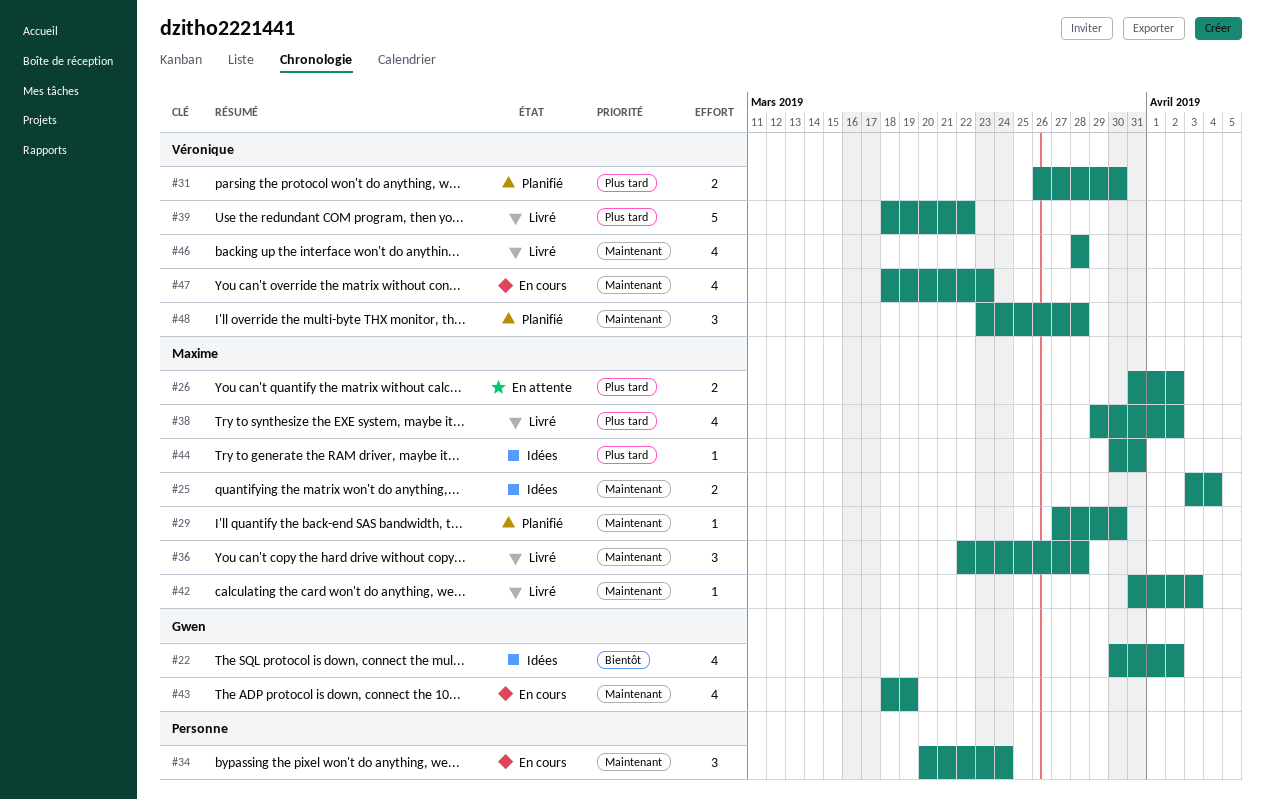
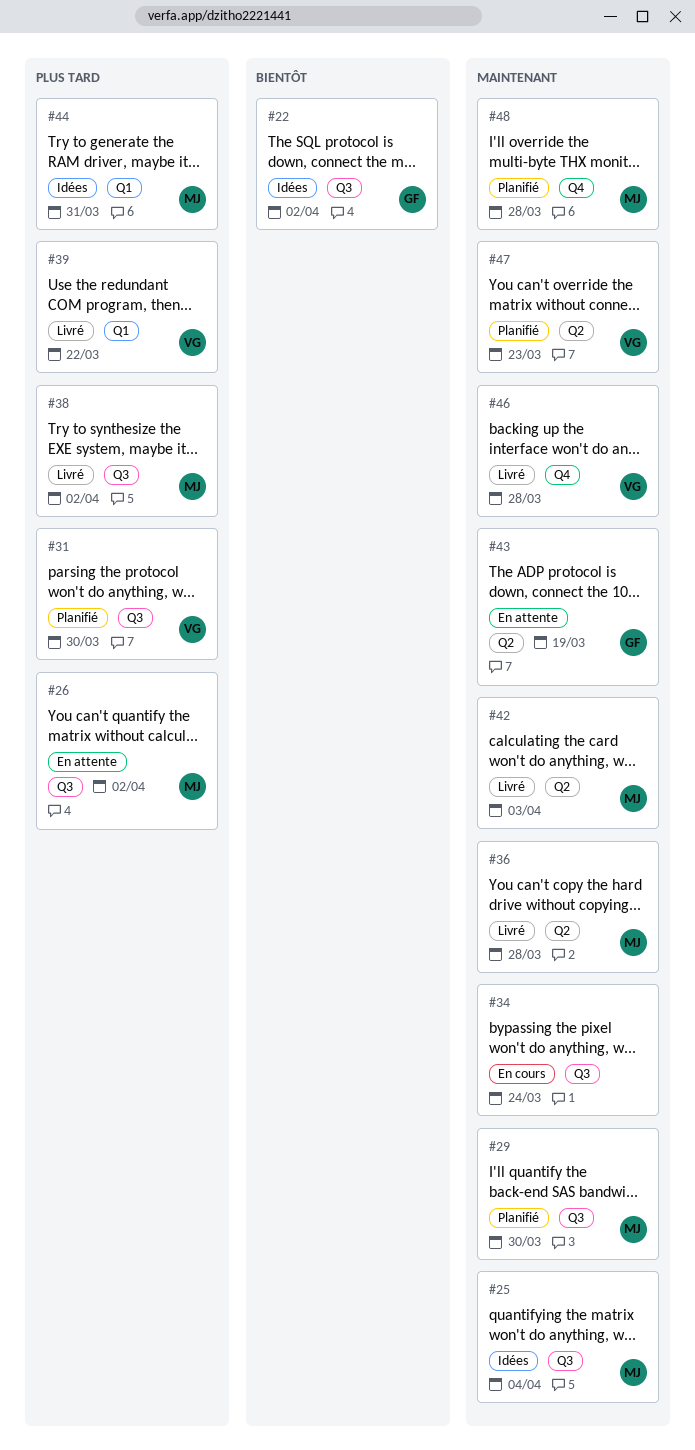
#43, status: En cours -> En attente
#47, status: En cours -> Planifié
#48, owner: Véronique -> Maxime

